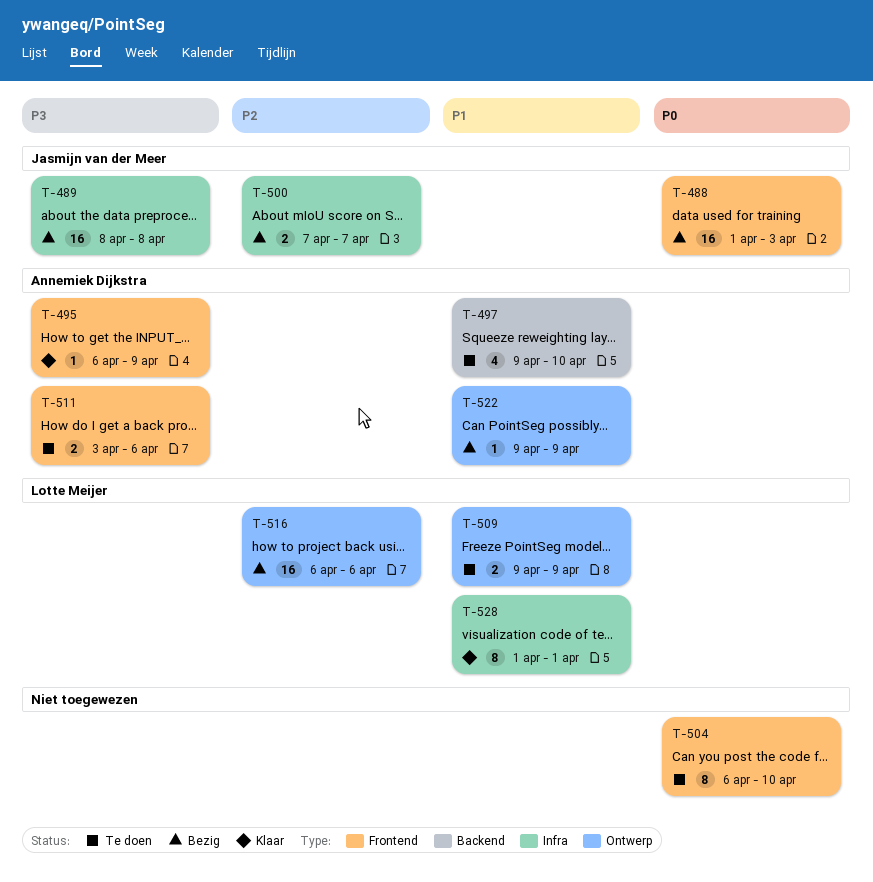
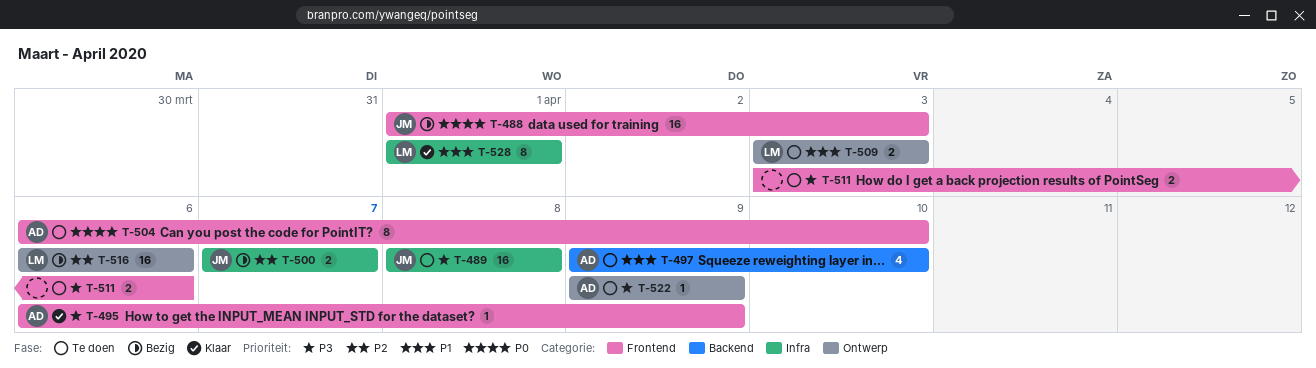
T-489, status: Bezig -> Te doen
T-504, owner: none -> Annemiek Dijkstra
T-509, start: Apr 9 -> Apr 3
T-509, due: Apr 9 -> Apr 3
T-511, owner: Annemiek Dijkstra -> none
T-522, status: Bezig -> Te doen
T-522, priority: P1 -> P3

